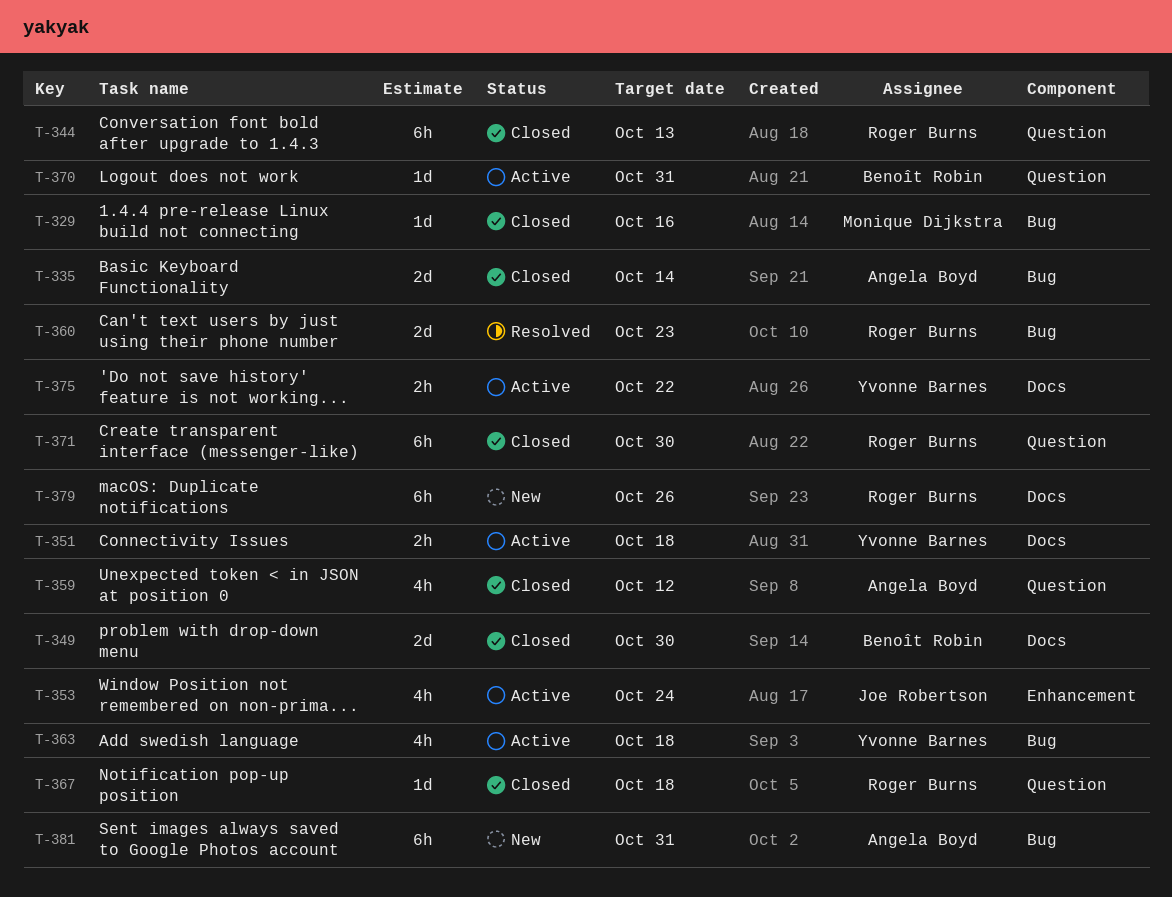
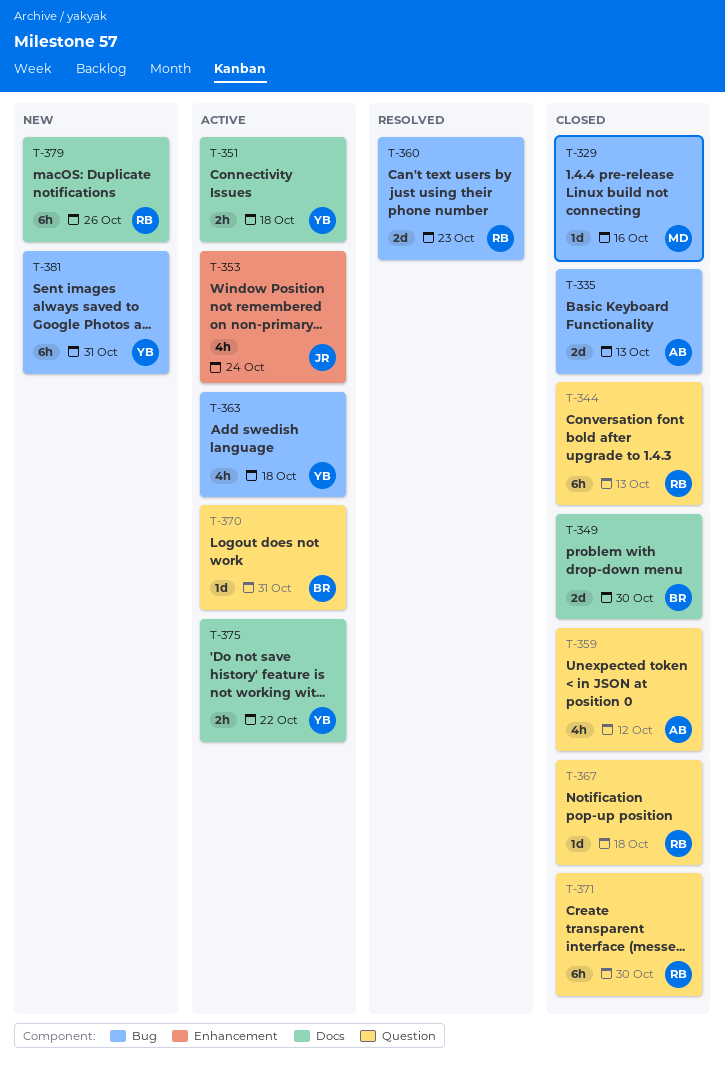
T-335, due: Oct 14 -> Oct 13
T-381, owner: Angela Boyd -> Yvonne Barnes

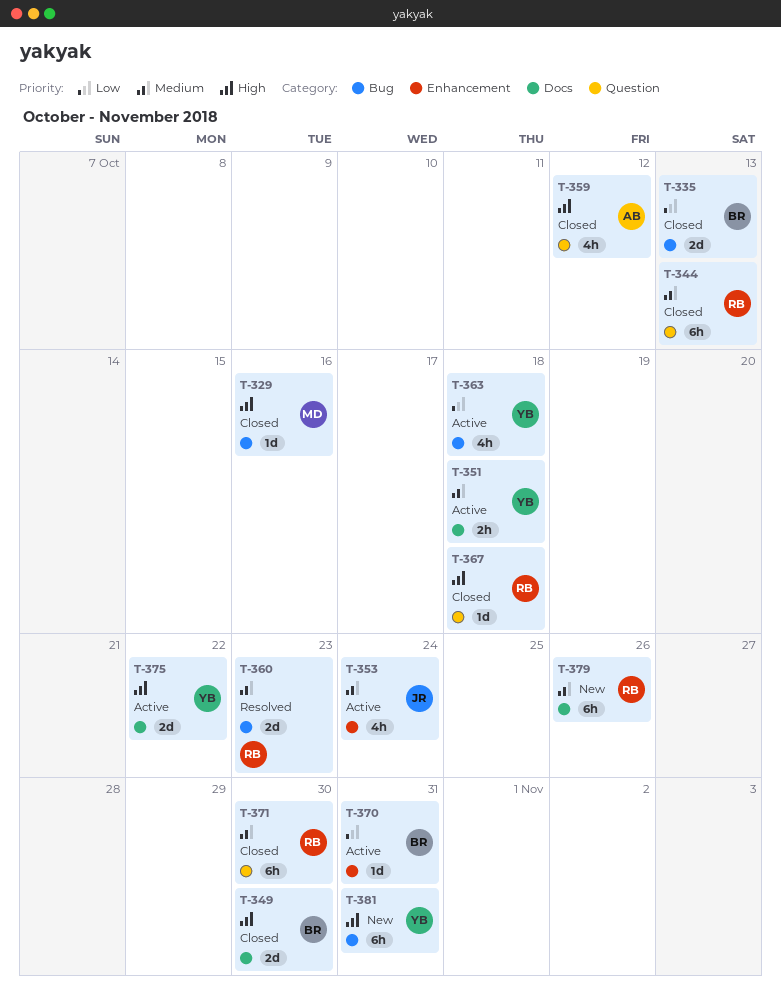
T-335, owner: AB -> BR
T-370, label: Question -> Enhancement
T-375, estimate: 2h -> 2d

